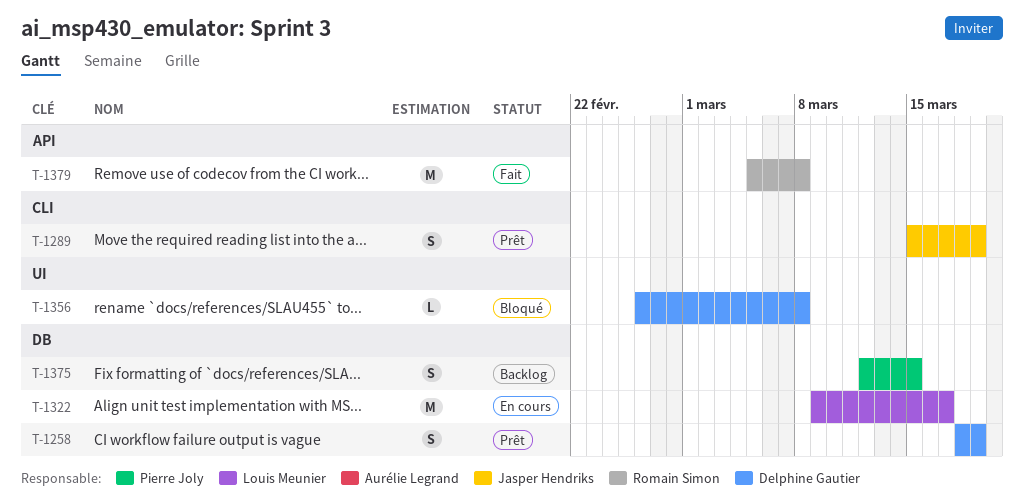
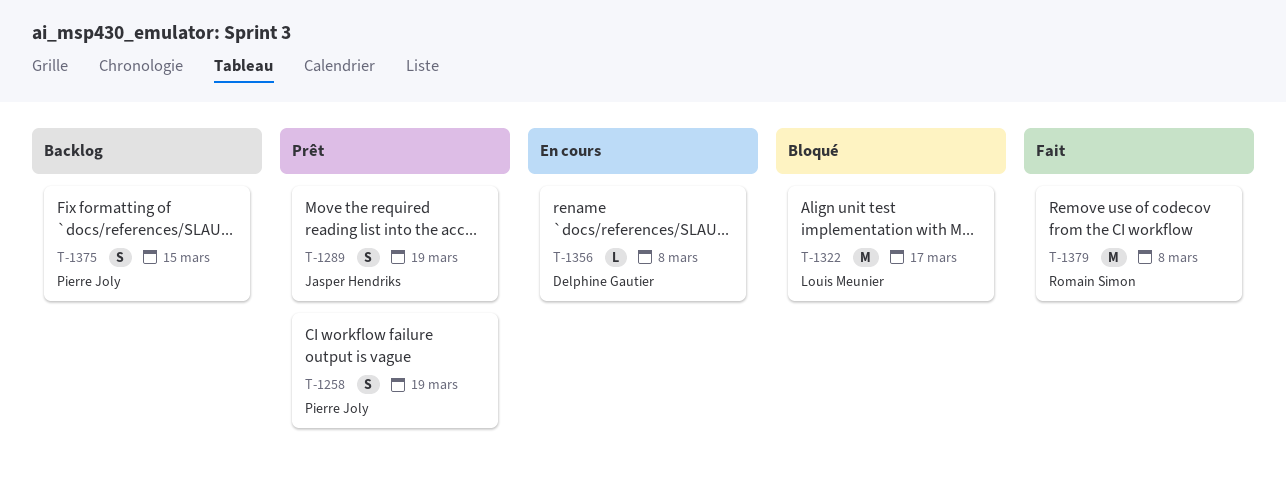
T-1258, owner: Delphine Gautier -> Pierre Joly
T-1322, status: En cours -> Bloqué
T-1356, status: Bloqué -> En cours

